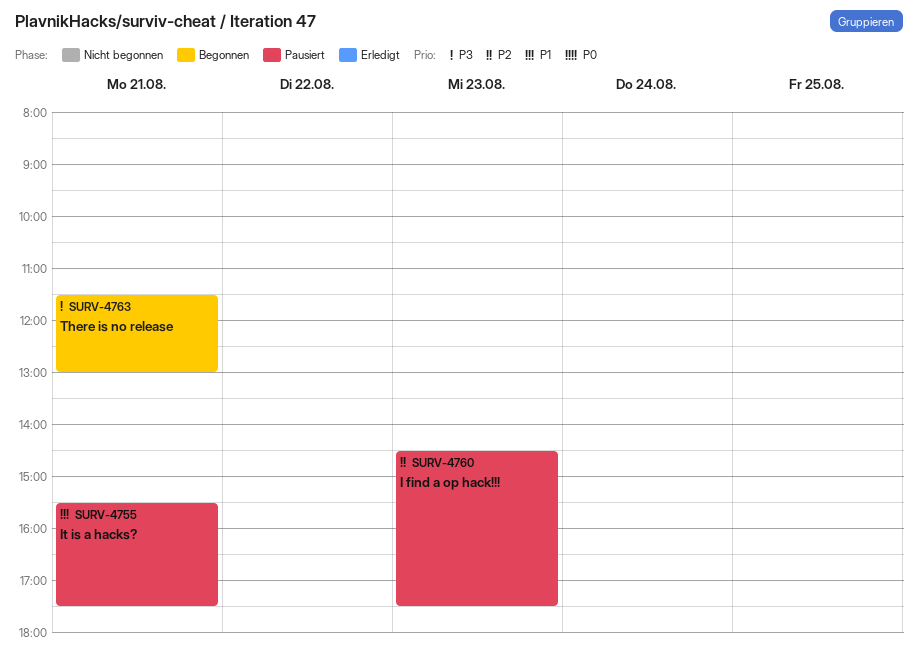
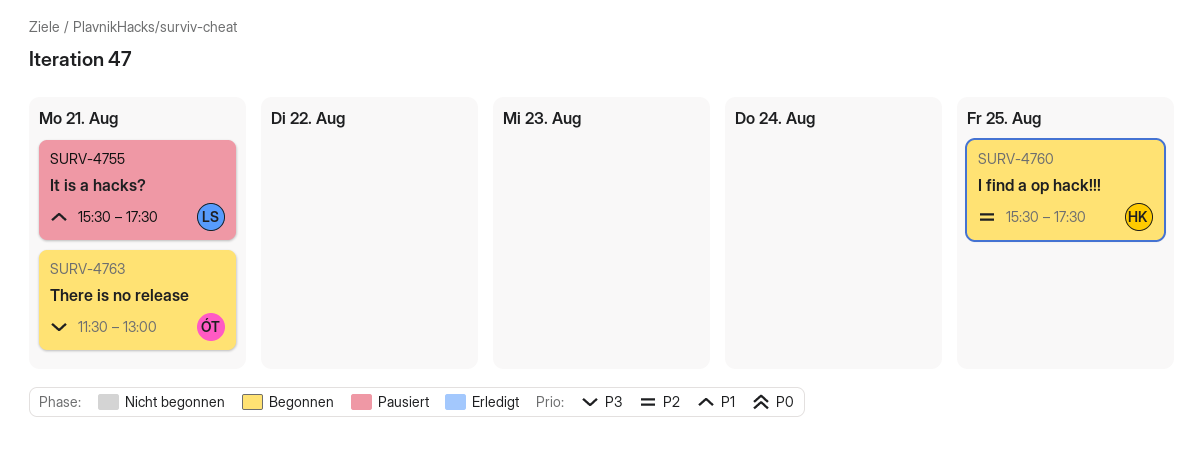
SURV-4760, status: Pausiert -> Begonnen
SURV-4760, day: Aug 23 -> Aug 25
SURV-4760, begins: 14:30 -> 15:30

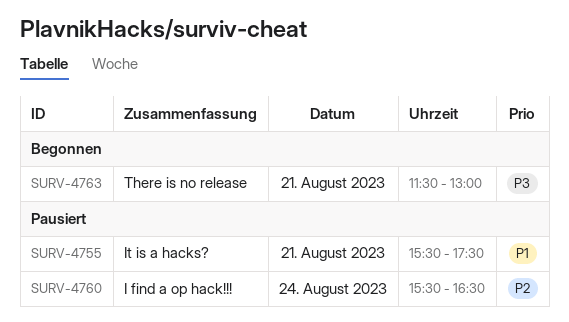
SURV-4760, status: Begonnen -> Pausiert
SURV-4760, day: Aug 25 -> Aug 24
SURV-4760, ends: 17:30 -> 16:30

